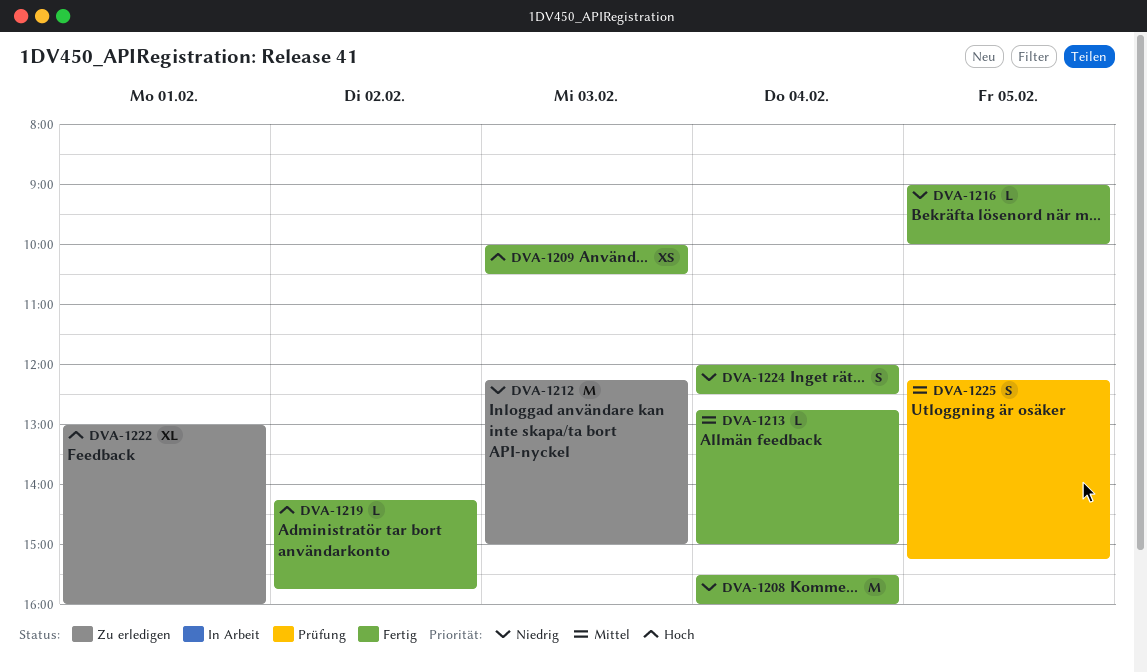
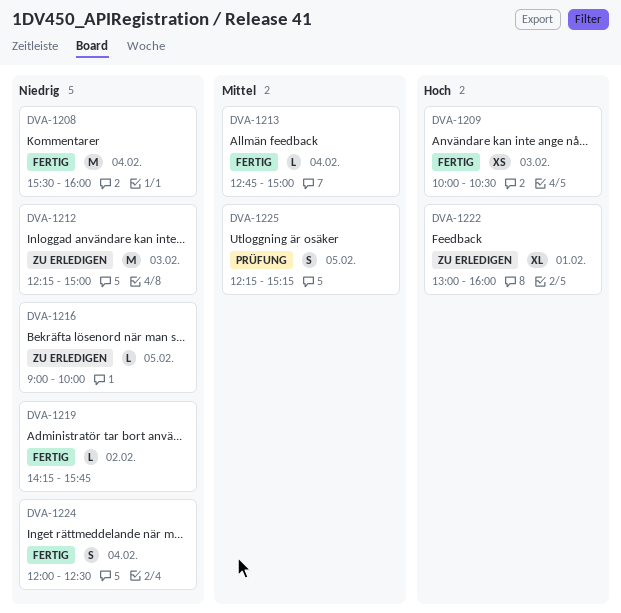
DVA-1216, status: Fertig -> Zu erledigen
DVA-1219, priority: Hoch -> Niedrig

